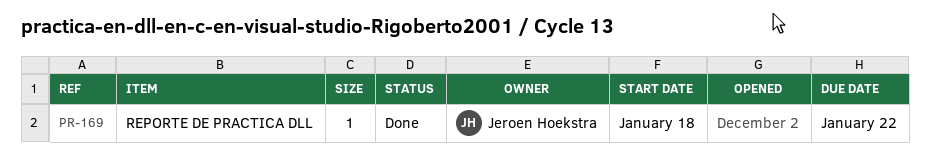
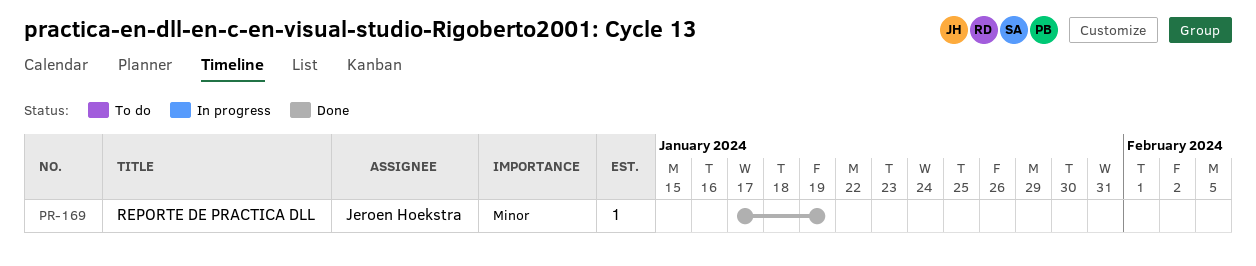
PR-169, start: Jan 18 -> Jan 17
PR-169, due: Jan 22 -> Jan 19

